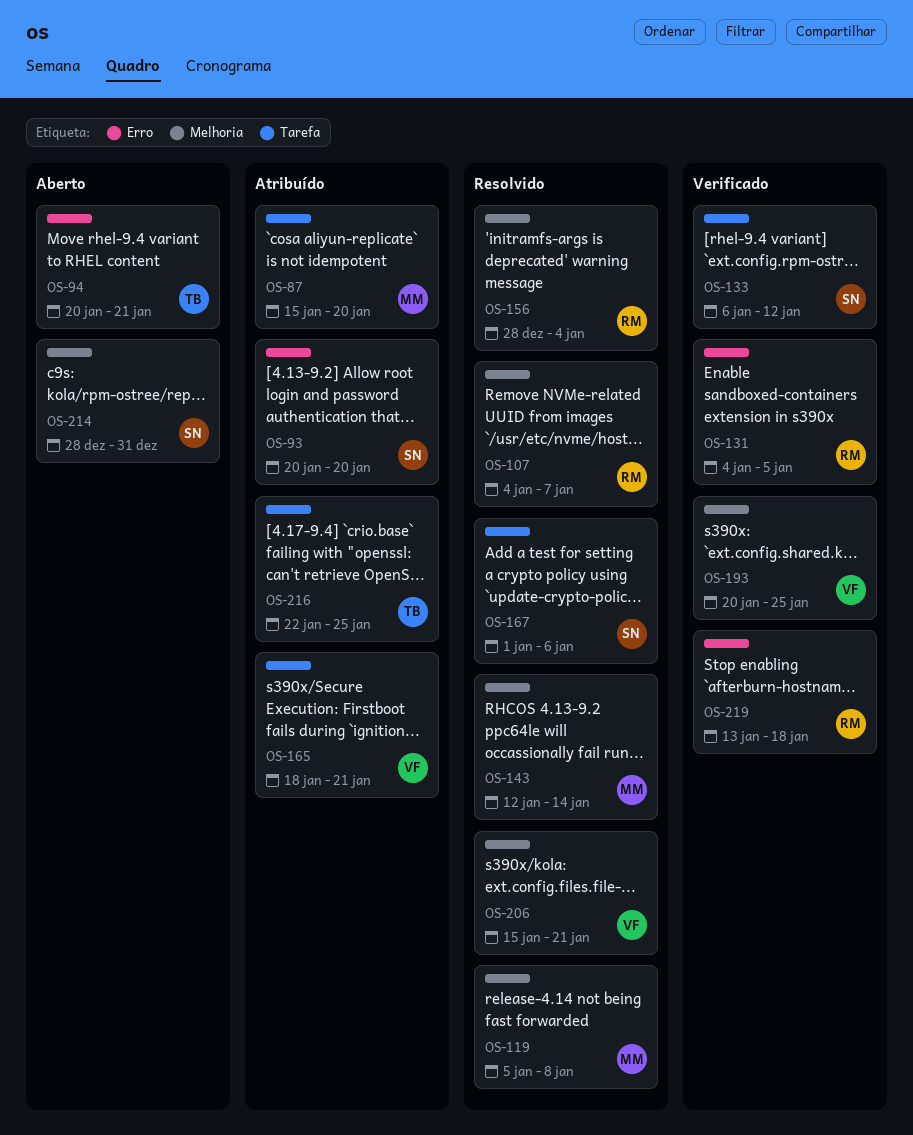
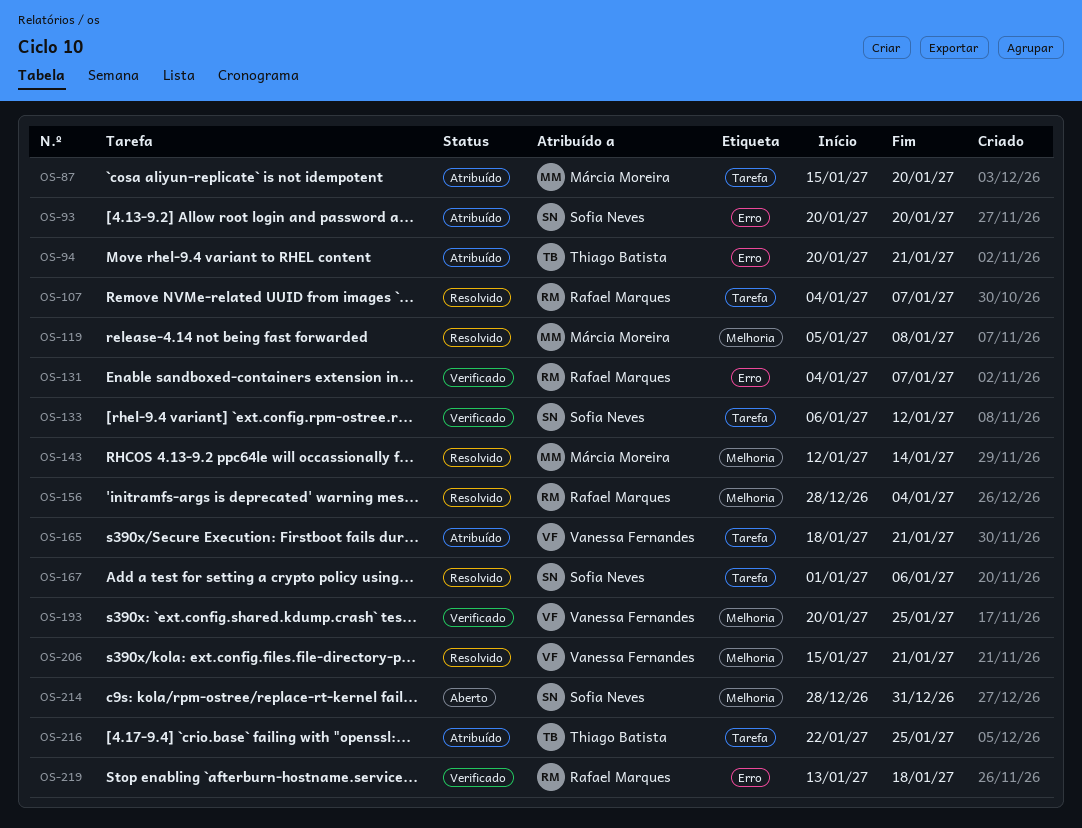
OS-94, status: Aberto -> Atribuído
OS-107, label: Melhoria -> Tarefa
OS-131, due: Jan 5 -> Jan 7

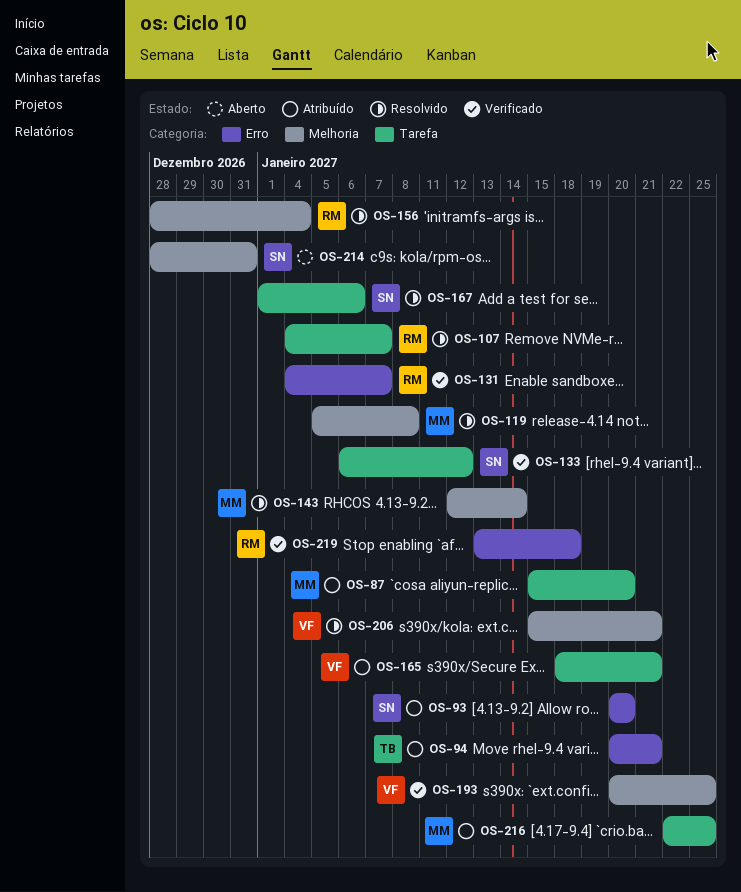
OS-216, owner: Thiago Batista -> Márcia Moreira

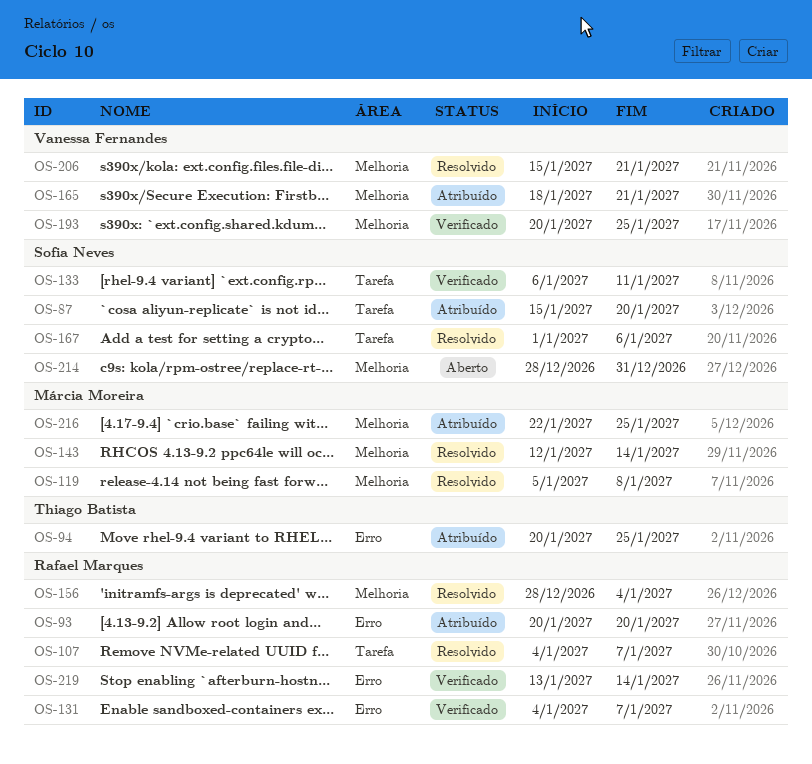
OS-87, owner: Márcia Moreira -> Sofia Neves
OS-93, owner: Sofia Neves -> Rafael Marques
OS-94, due: Jan 21 -> Jan 25
OS-133, due: Jan 12 -> Jan 11
OS-165, label: Tarefa -> Melhoria
OS-216, label: Tarefa -> Melhoria
OS-219, due: Jan 18 -> Jan 14

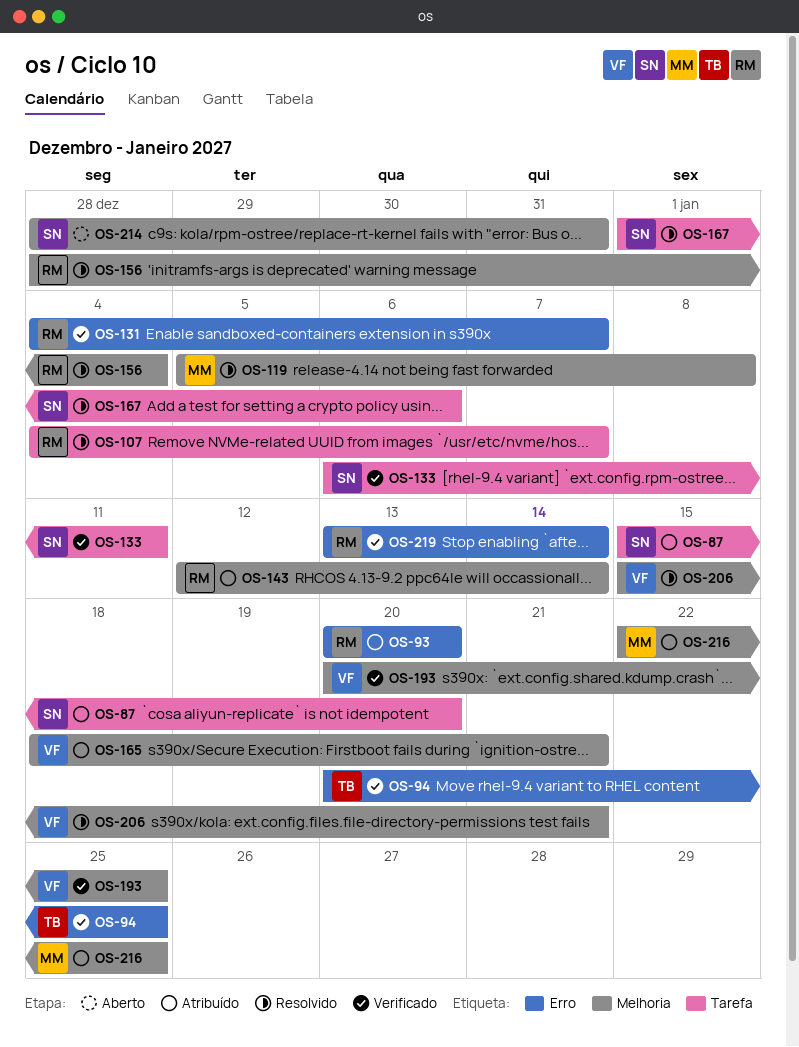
OS-94, status: Atribuído -> Verificado
OS-143, status: Resolvido -> Atribuído
OS-143, owner: Márcia Moreira -> Rafael Marques

